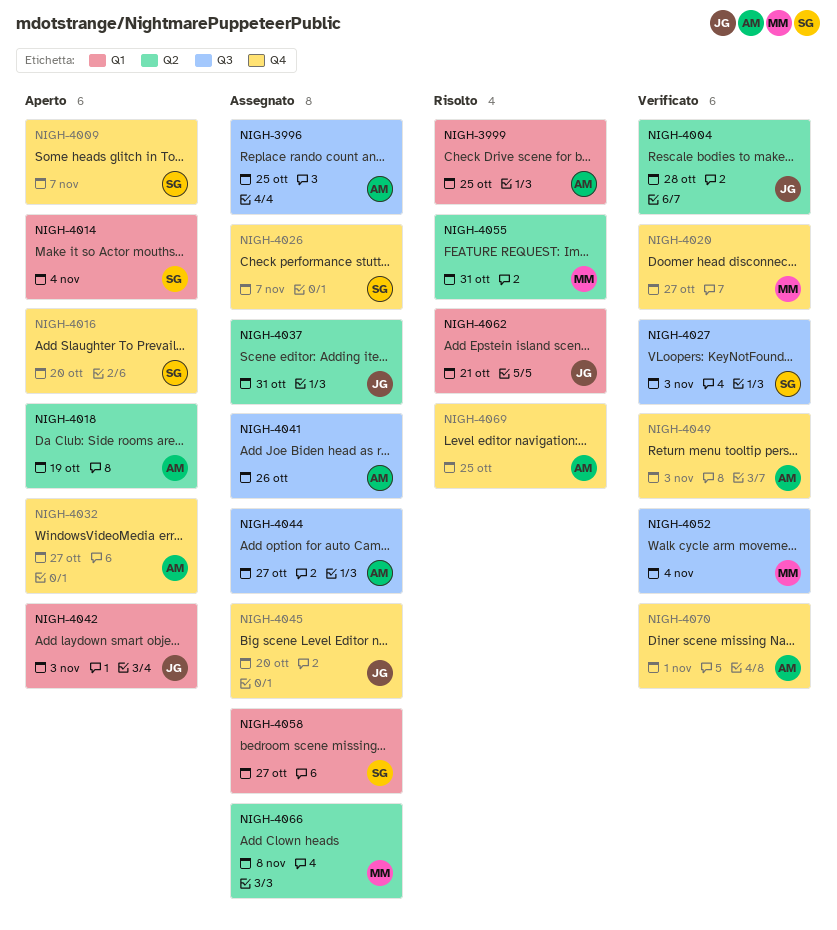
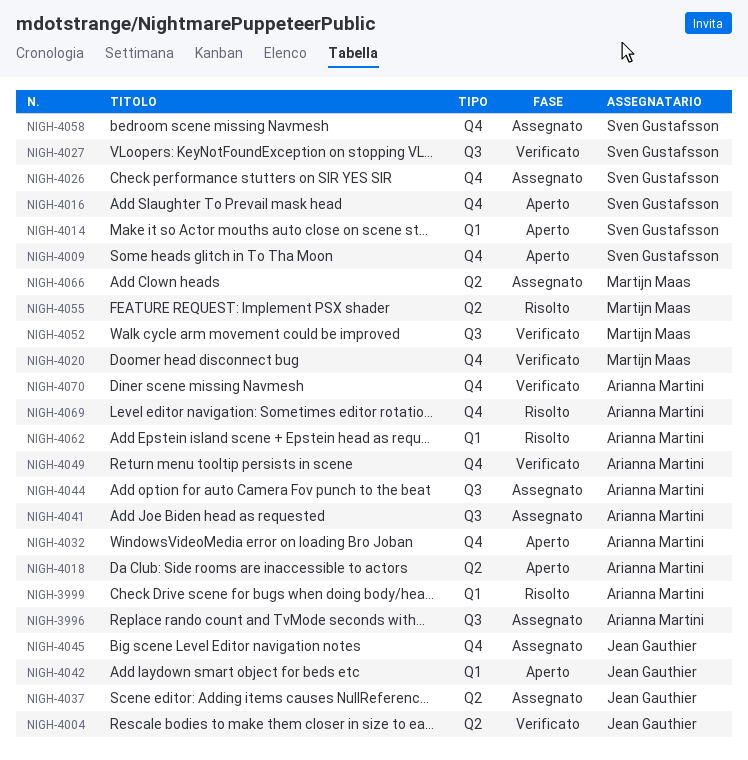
NIGH-4058, label: Q1 -> Q4
NIGH-4062, owner: Jean Gauthier -> Arianna Martini

